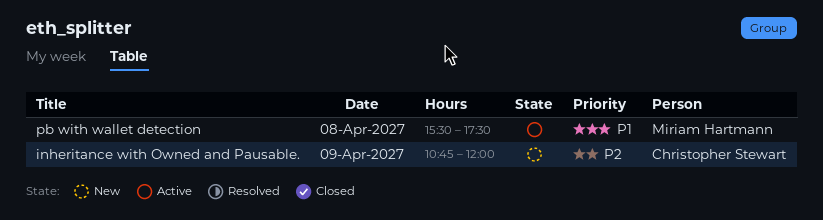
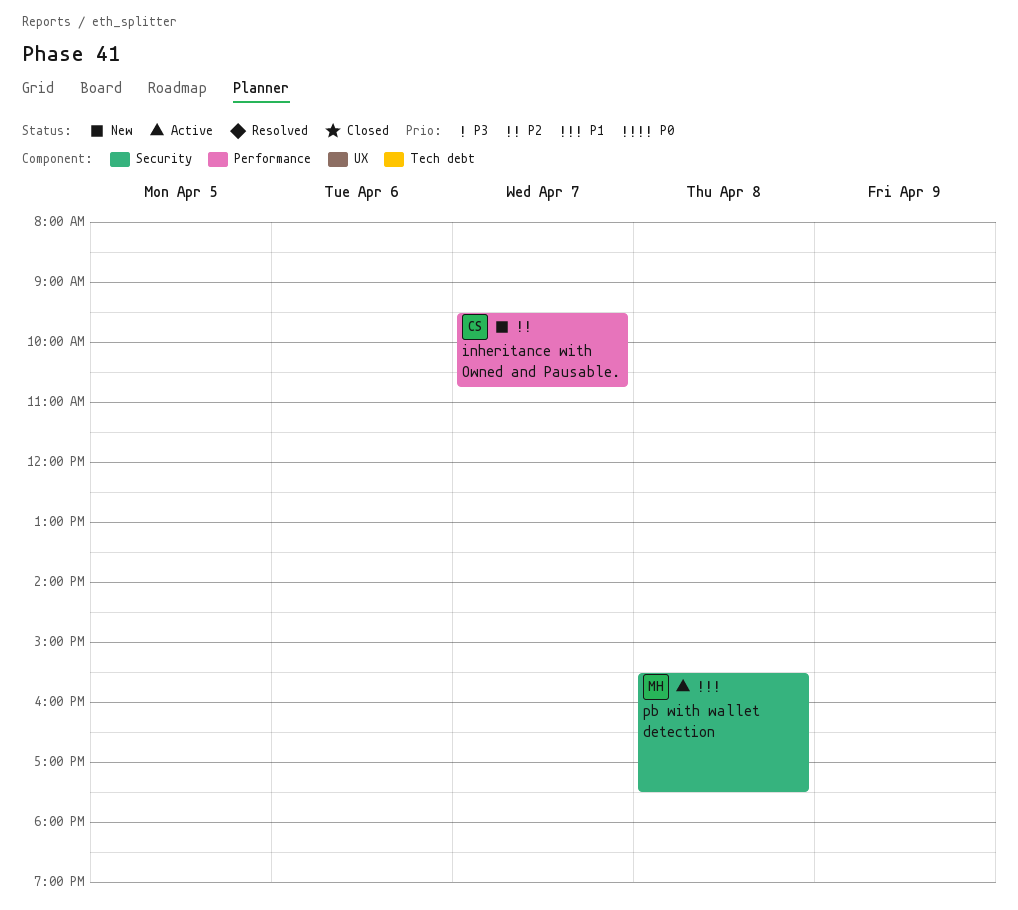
inheritance with Owned and Pausable., day: Apr 9 -> Apr 7
inheritance with Owned and Pausable., begins: 10:45 -> 09:30
inheritance with Owned and Pausable., ends: 12:00 -> 10:45

